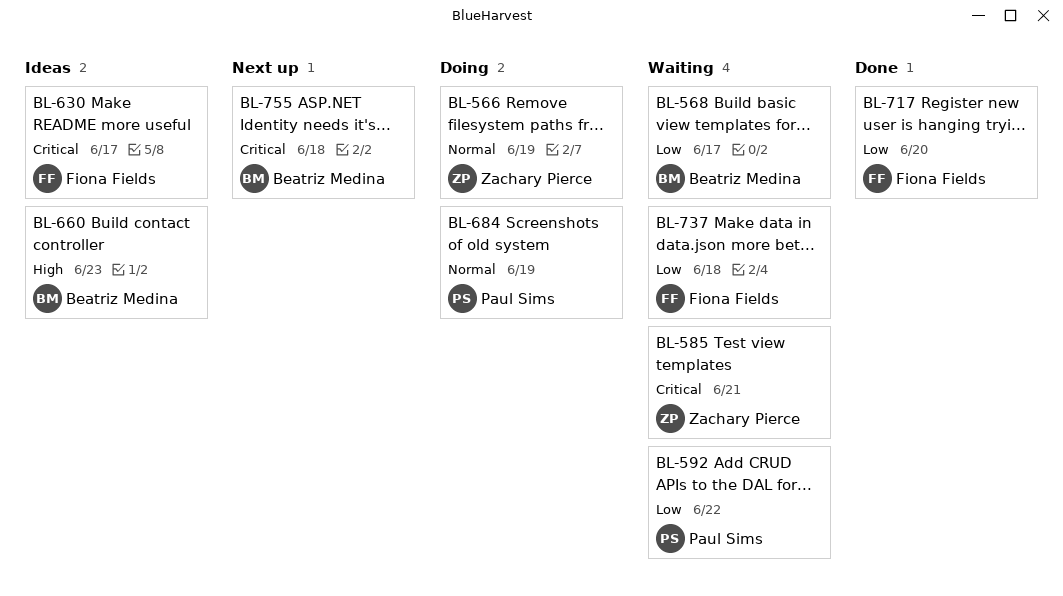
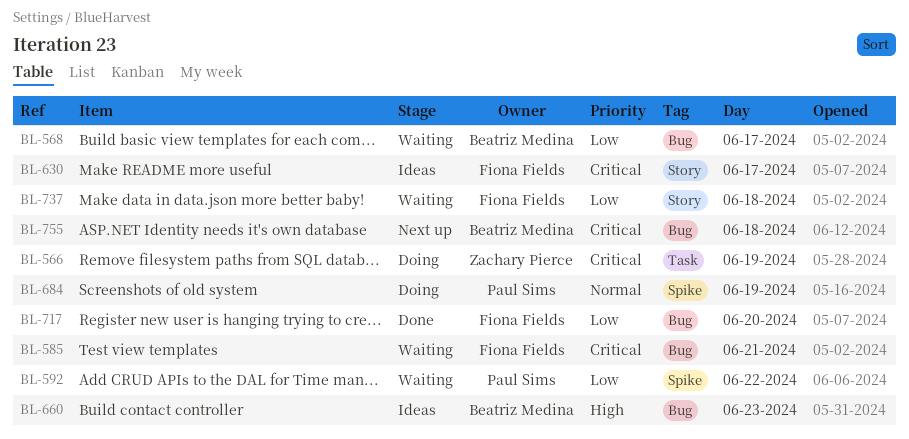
BL-566, priority: Normal -> Critical
BL-585, owner: Zachary Pierce -> Fiona Fields

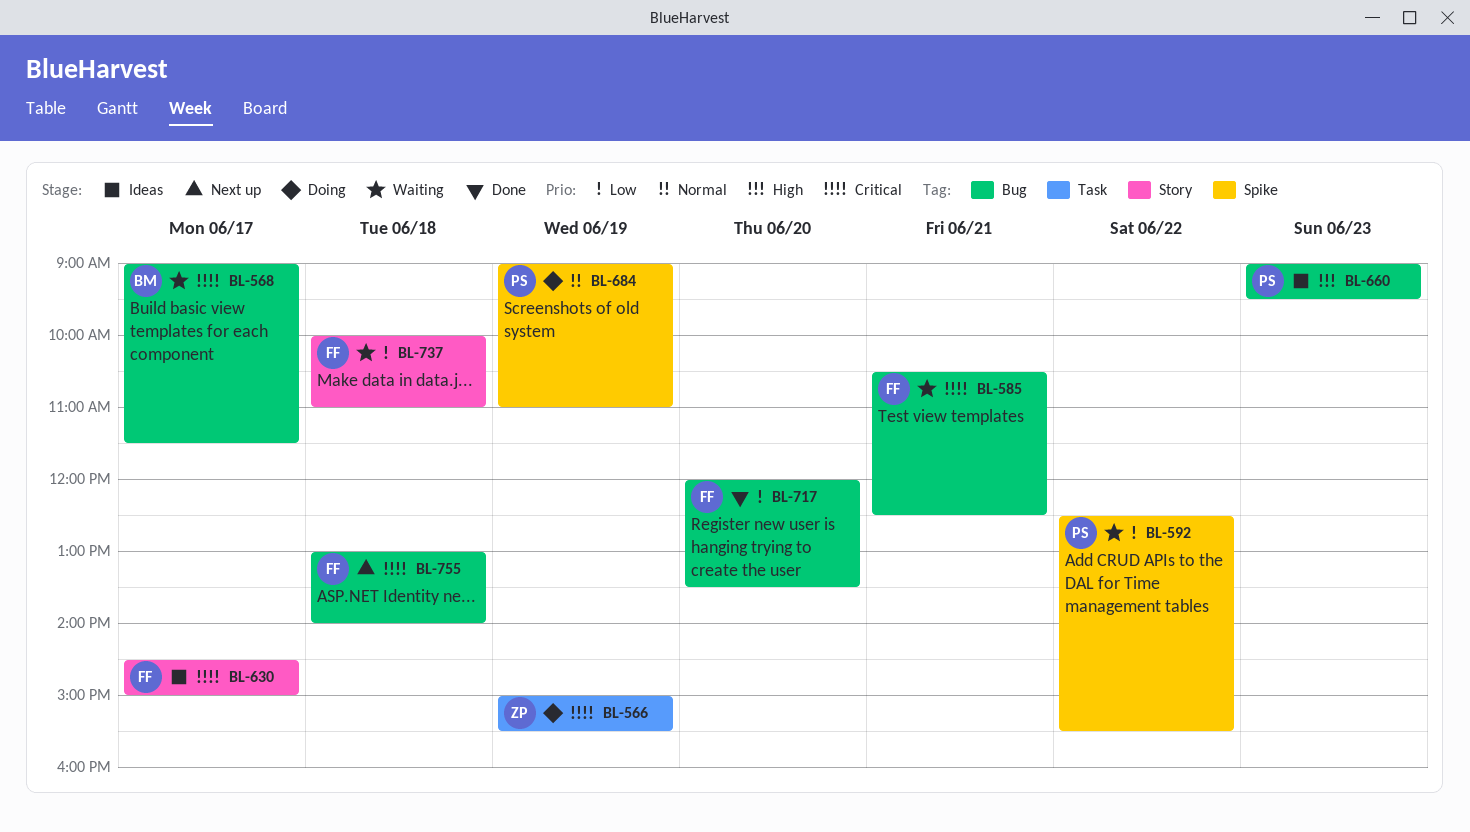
BL-568, priority: Low -> Critical
BL-660, owner: Beatriz Medina -> Paul Sims
BL-755, owner: Beatriz Medina -> Fiona Fields

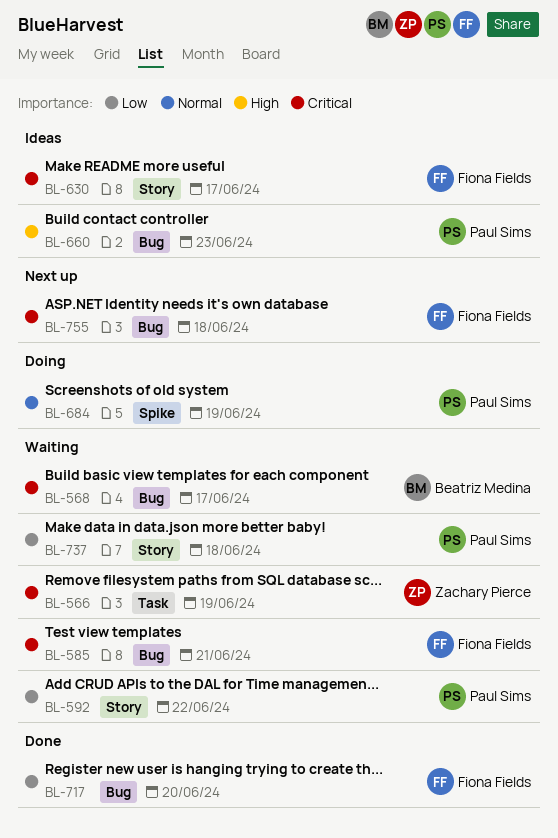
BL-566, status: Doing -> Waiting
BL-592, label: Spike -> Story
BL-737, owner: Fiona Fields -> Paul Sims

